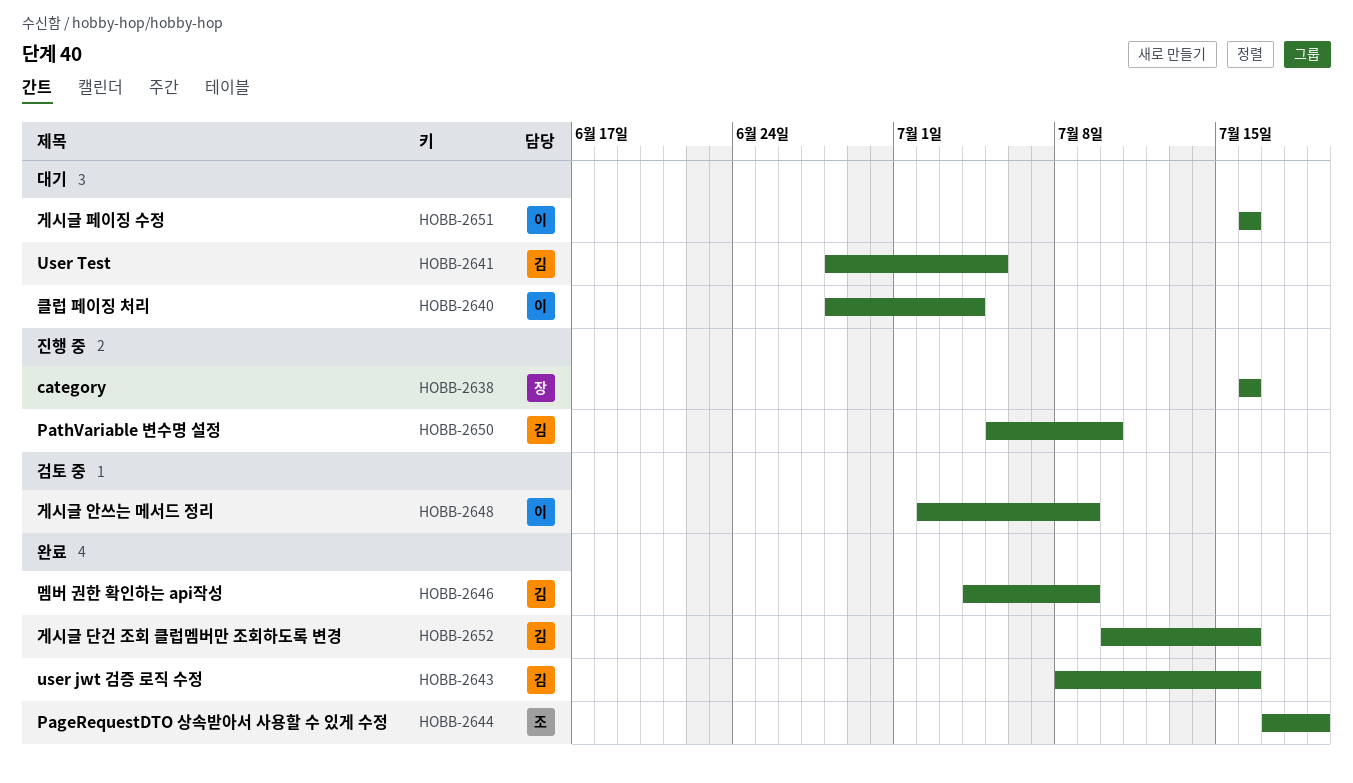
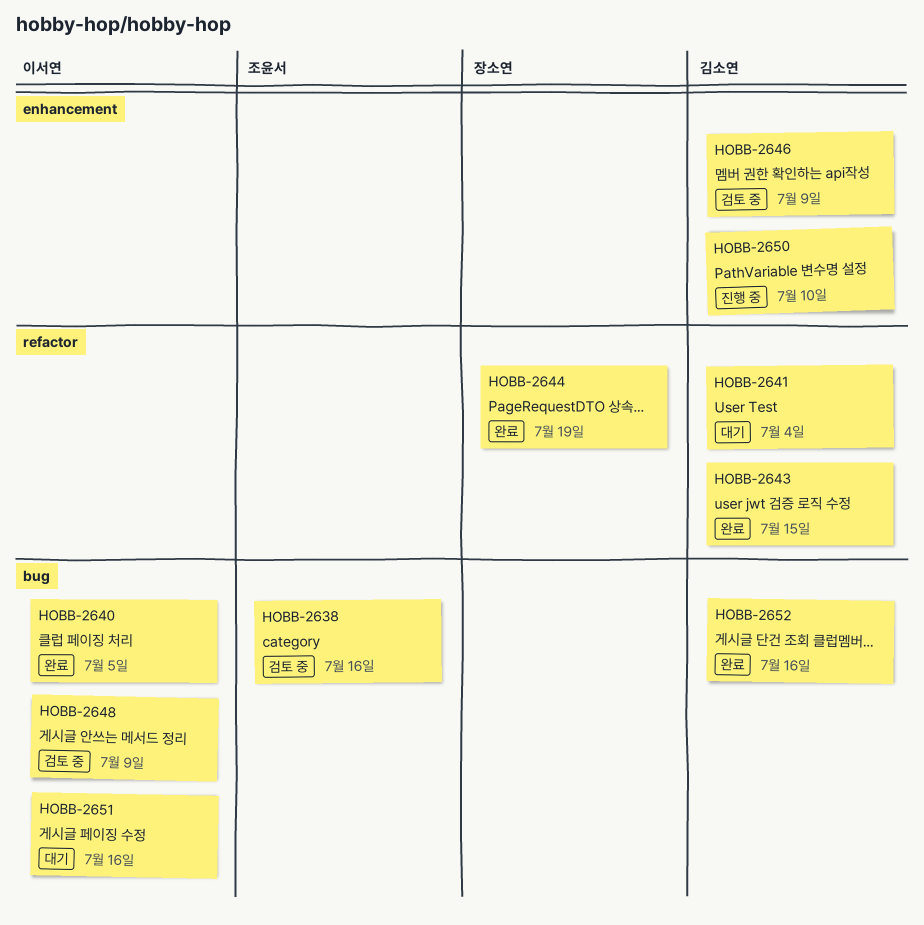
HOBB-2638, status: 진행 중 -> 검토 중
HOBB-2638, owner: 장소연 -> 조윤서
HOBB-2640, status: 대기 -> 완료
HOBB-2640, due: Jul 4 -> Jul 5
HOBB-2641, due: Jul 5 -> Jul 4
HOBB-2643, due: Jul 16 -> Jul 15
HOBB-2644, owner: 조윤서 -> 장소연
HOBB-2646, status: 완료 -> 검토 중

